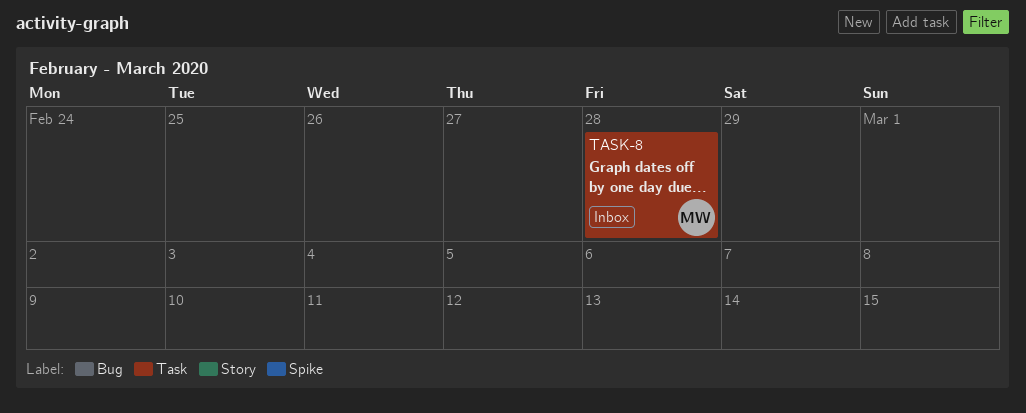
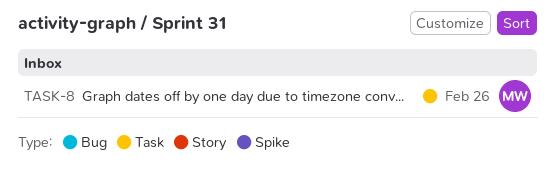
TASK-8, due: Feb 28 -> Feb 26

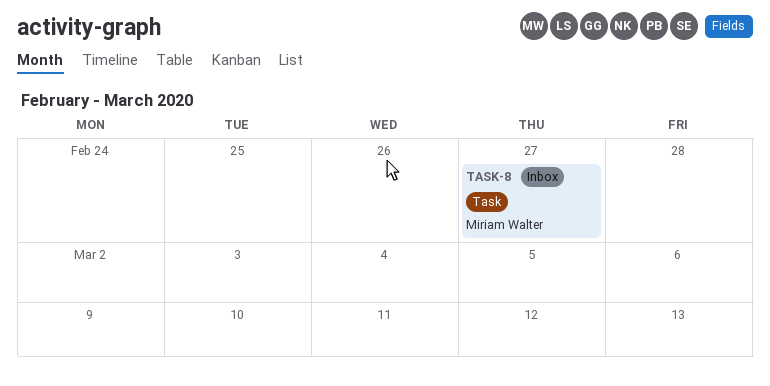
TASK-8, due: Feb 26 -> Feb 27

